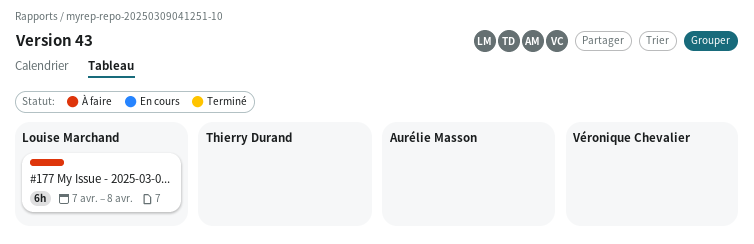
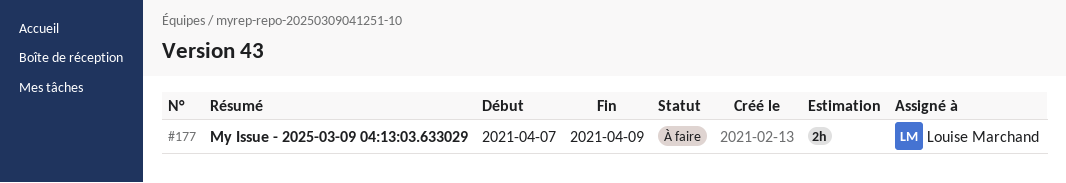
#177, estimate: 6h -> 2h
#177, due: Apr 8 -> Apr 9

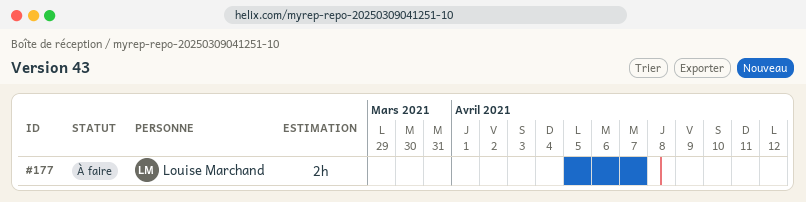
#177, start: Apr 7 -> Apr 5
#177, due: Apr 9 -> Apr 7

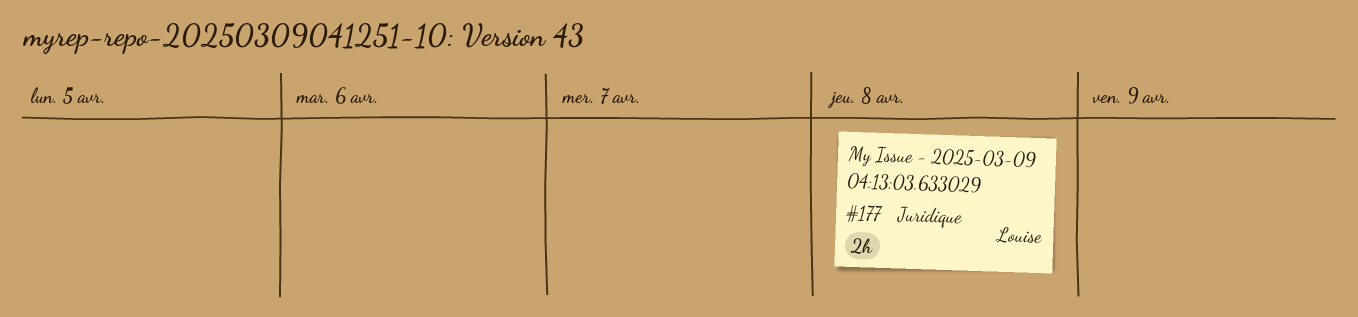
#177, due: Apr 7 -> Apr 8

